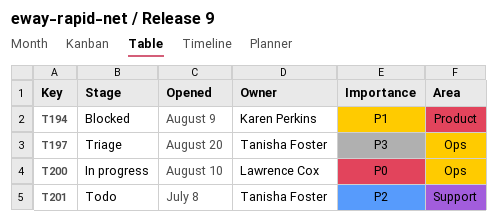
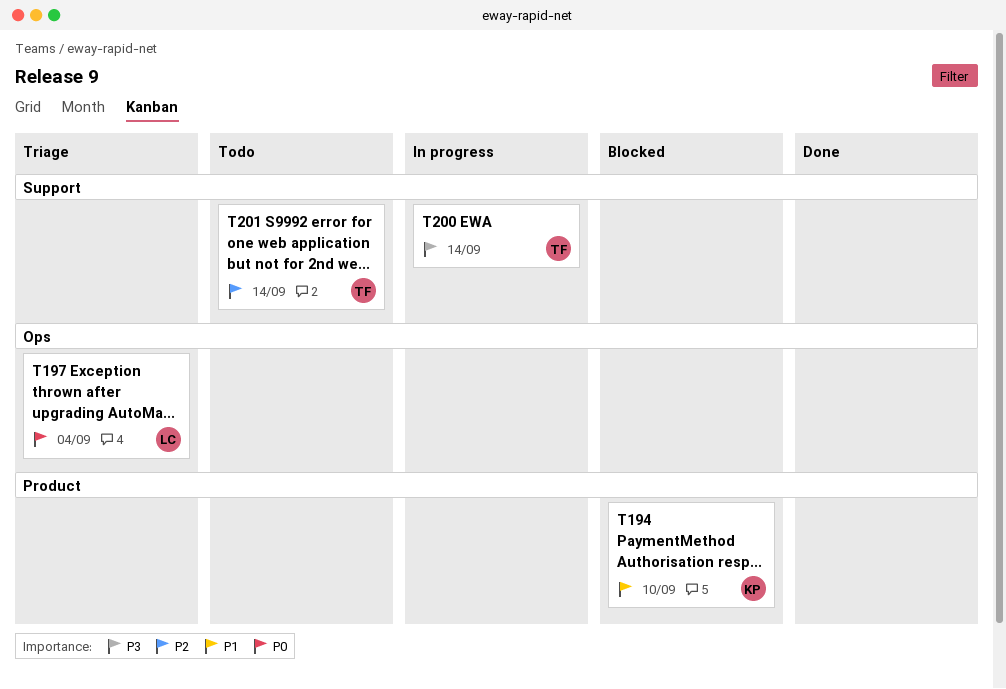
T197, owner: Tanisha Foster -> Lawrence Cox
T197, priority: P3 -> P0
T200, owner: Lawrence Cox -> Tanisha Foster
T200, priority: P0 -> P3
T200, label: Ops -> Support

